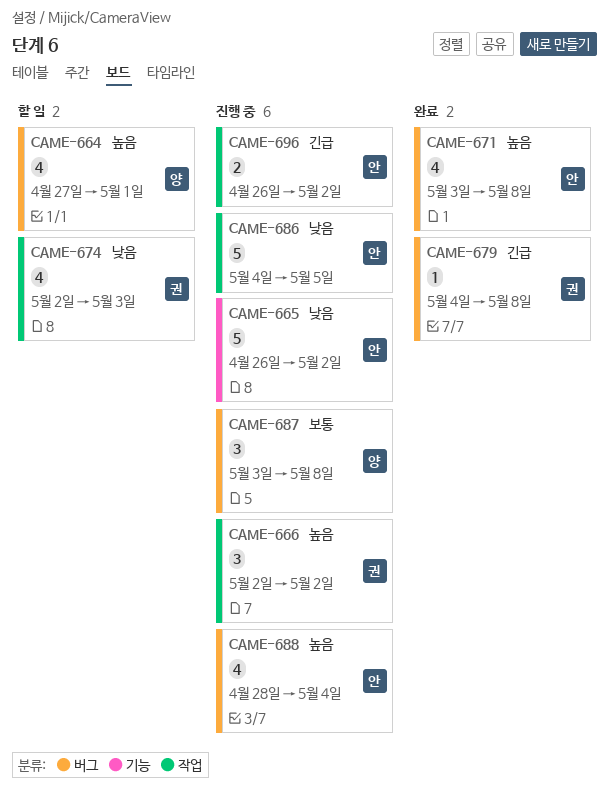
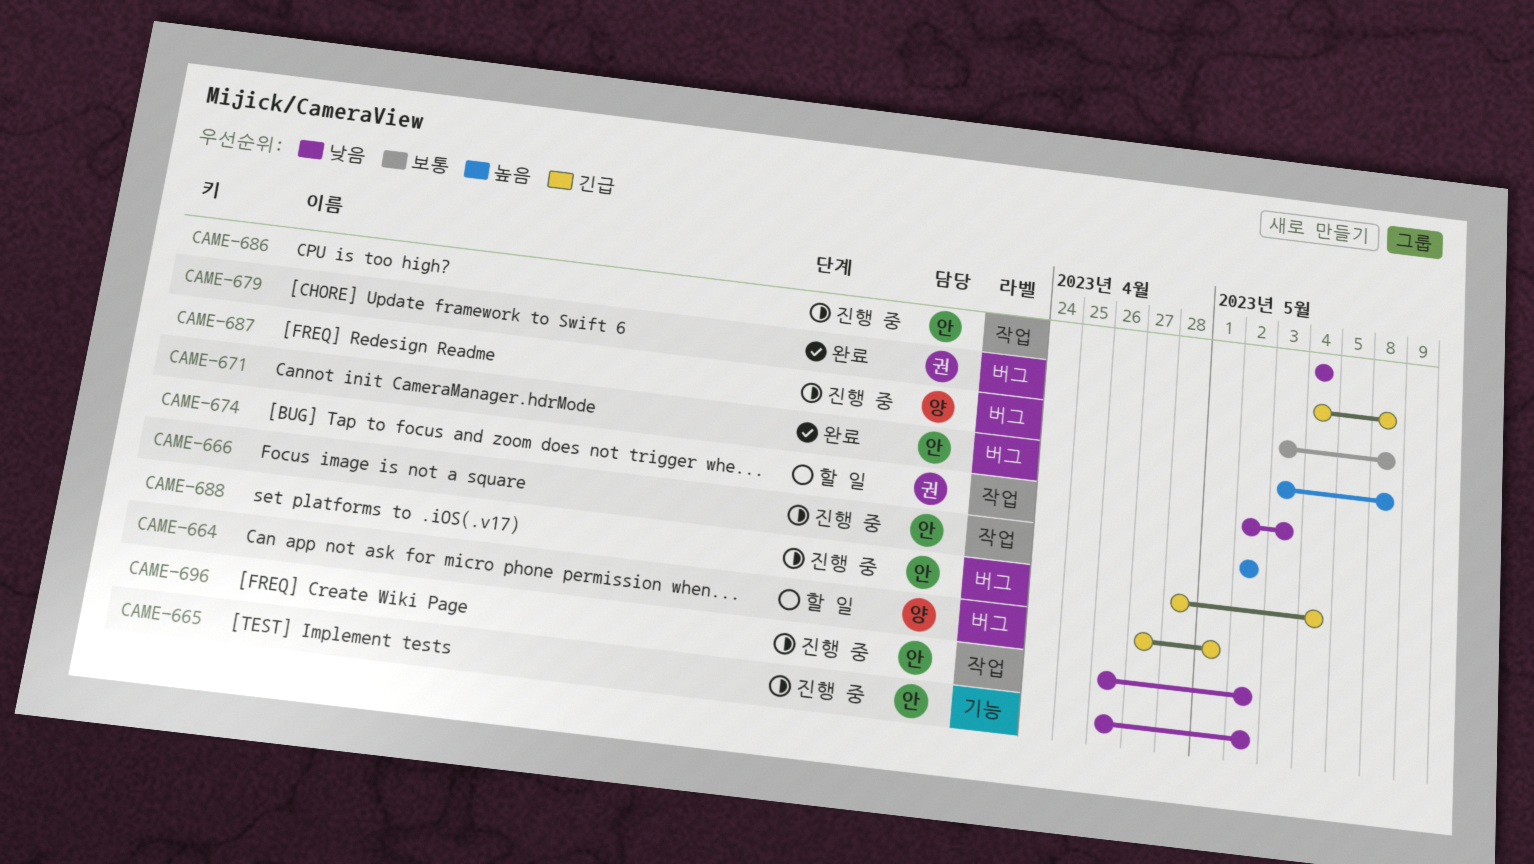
CAME-664, priority: 높음 -> 긴급
CAME-666, owner: 권 -> 안
CAME-686, due: May 5 -> May 4
CAME-688, priority: 높음 -> 긴급
CAME-696, priority: 긴급 -> 낮음

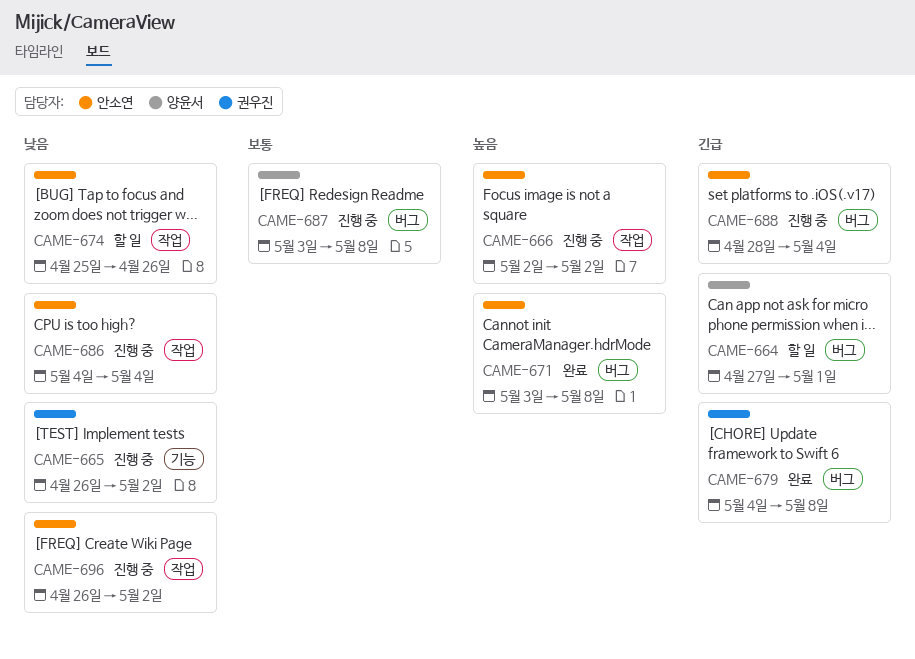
CAME-665, owner: 안소연 -> 권우진
CAME-674, owner: 권우진 -> 안소연
CAME-674, start: May 2 -> Apr 25
CAME-674, due: May 3 -> Apr 26

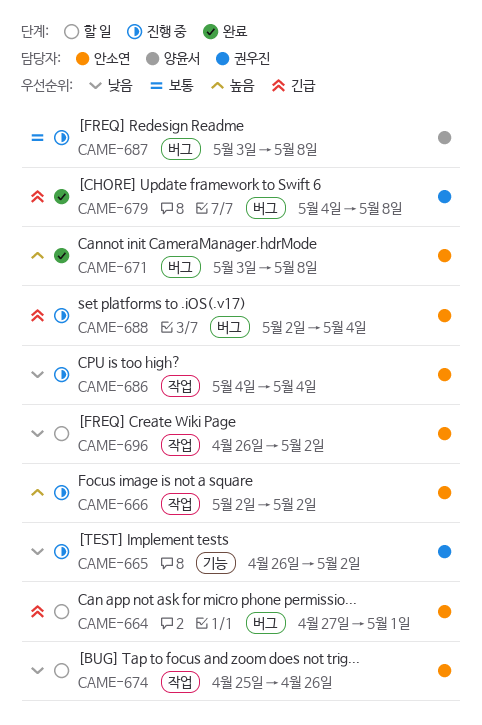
CAME-664, owner: 양윤서 -> 안소연
CAME-688, start: Apr 28 -> May 2
CAME-696, status: 진행 중 -> 할 일

